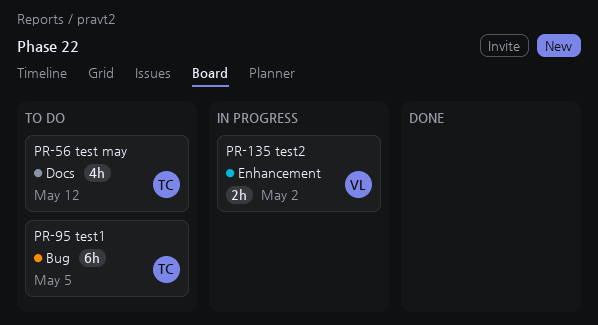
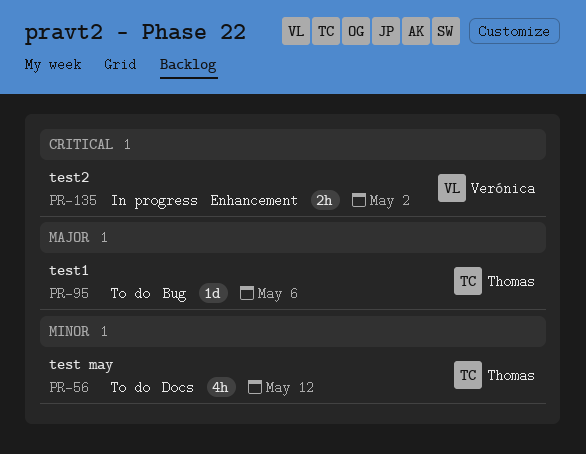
PR-95, estimate: 6h -> 1d
PR-95, due: May 5 -> May 6

